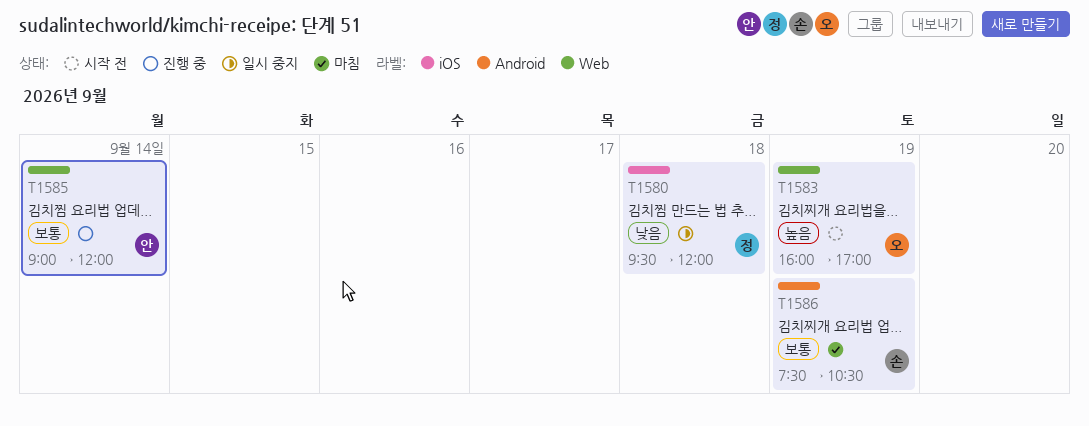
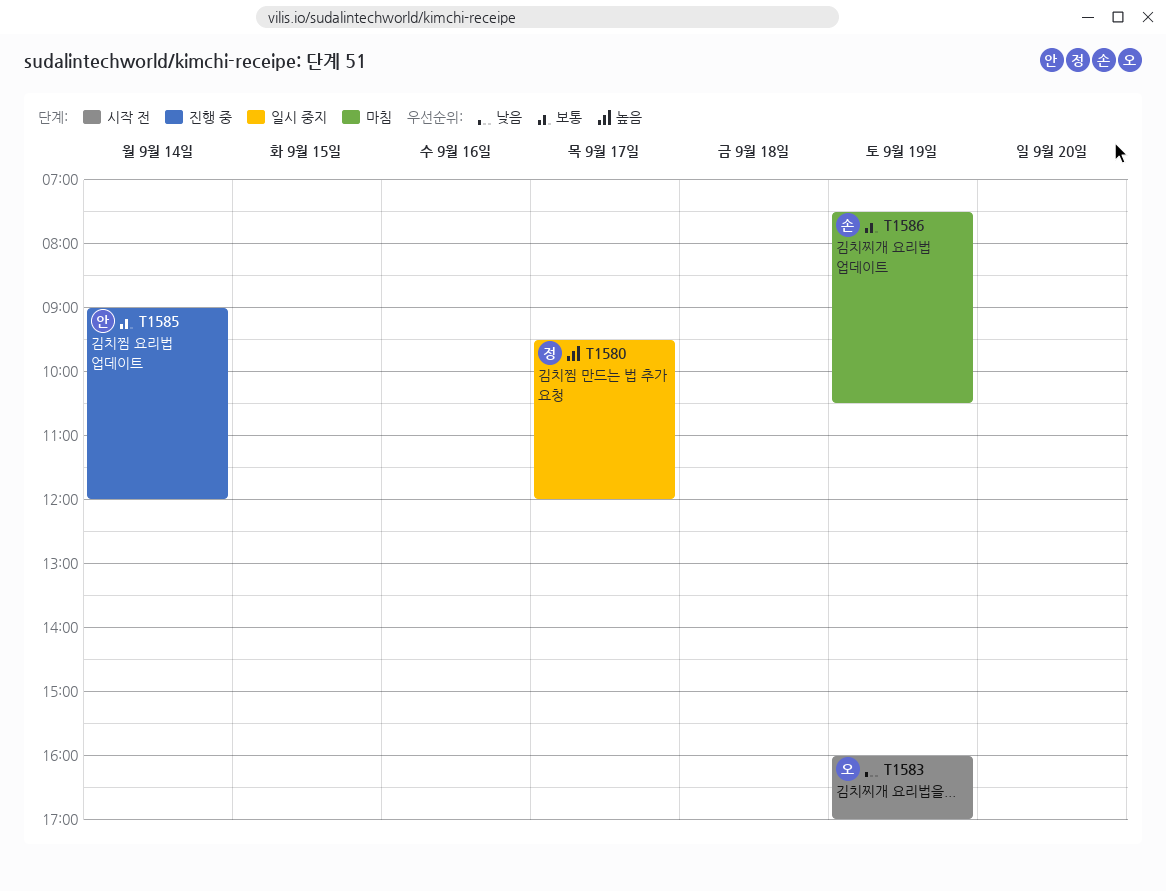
T1580, priority: 낮음 -> 높음
T1580, day: Sep 18 -> Sep 17
T1583, priority: 높음 -> 낮음

